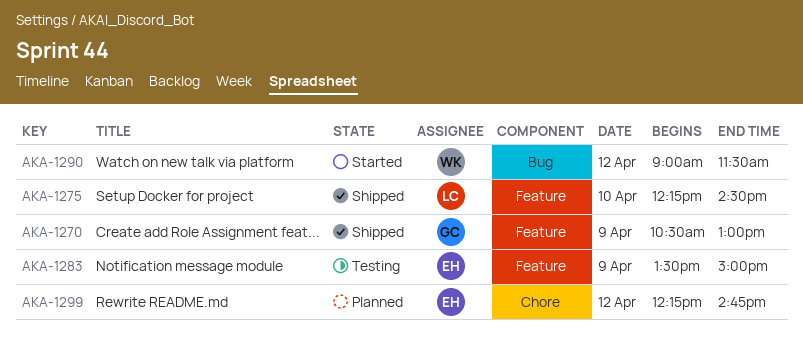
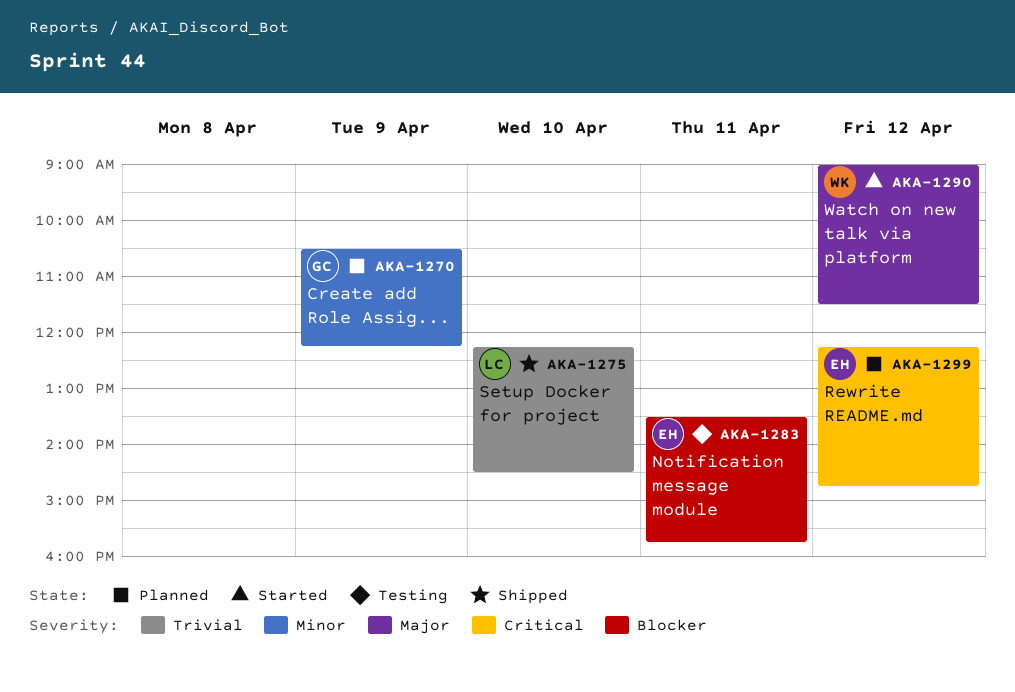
AKA-1270, status: Shipped -> Planned
AKA-1270, ends: 13:00 -> 12:15
AKA-1283, day: Apr 9 -> Apr 11
AKA-1283, ends: 15:00 -> 15:45

